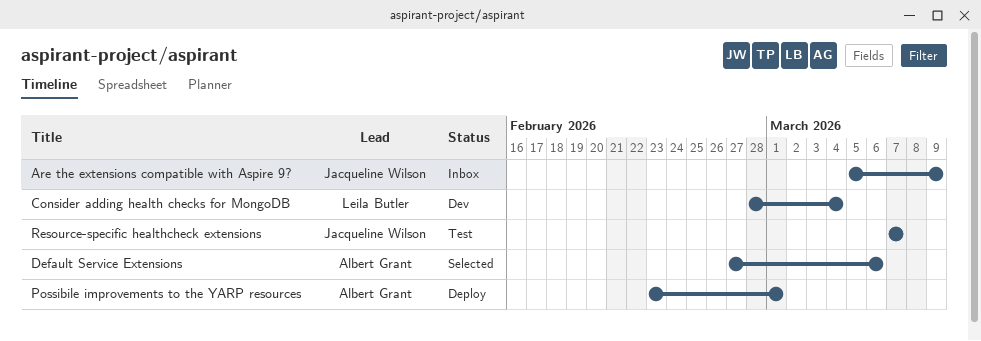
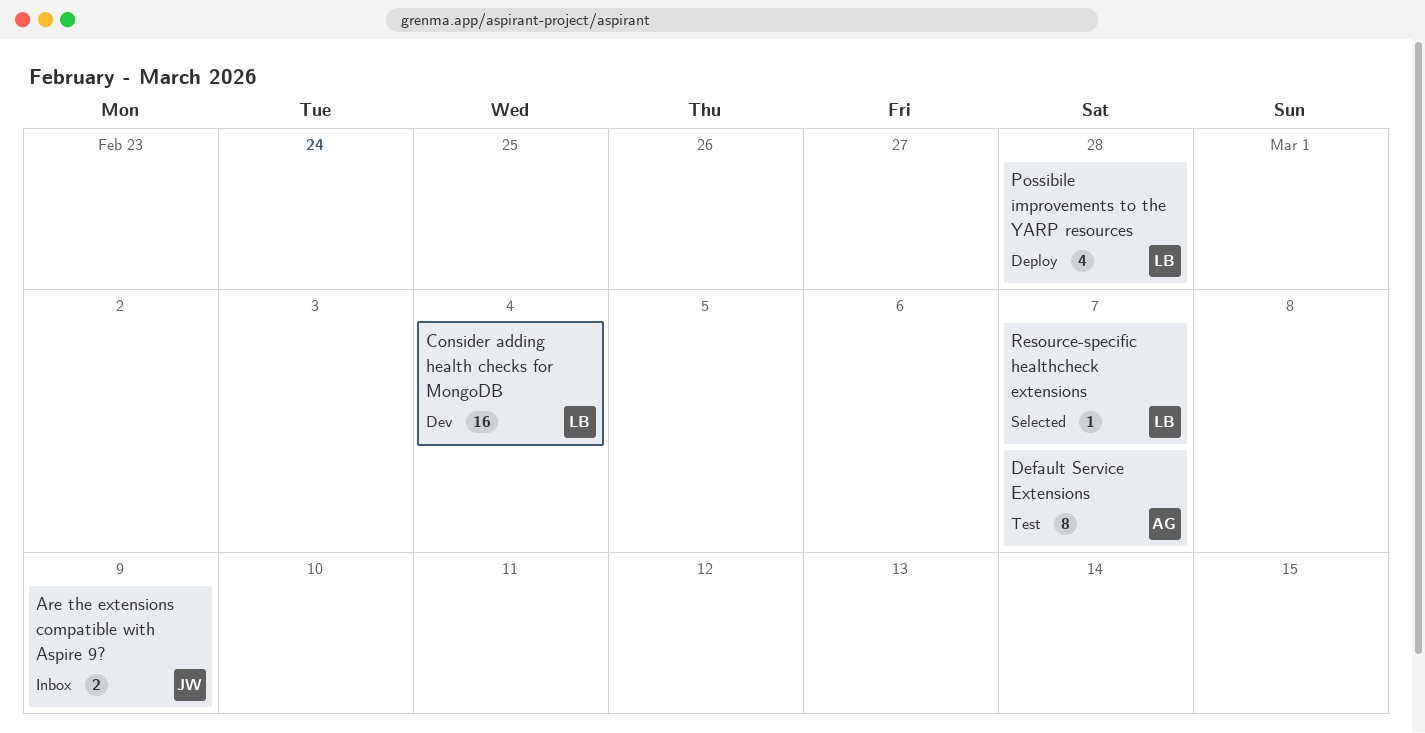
Default Service Extensions, status: Selected -> Test
Default Service Extensions, due: Mar 6 -> Mar 7
Possibile improvements to the YARP resources, owner: Albert Grant -> Leila Butler
Possibile improvements to the YARP resources, due: Mar 1 -> Feb 28
Resource-specific healthcheck extensions, status: Test -> Selected
Resource-specific healthcheck extensions, owner: Jacqueline Wilson -> Leila Butler

